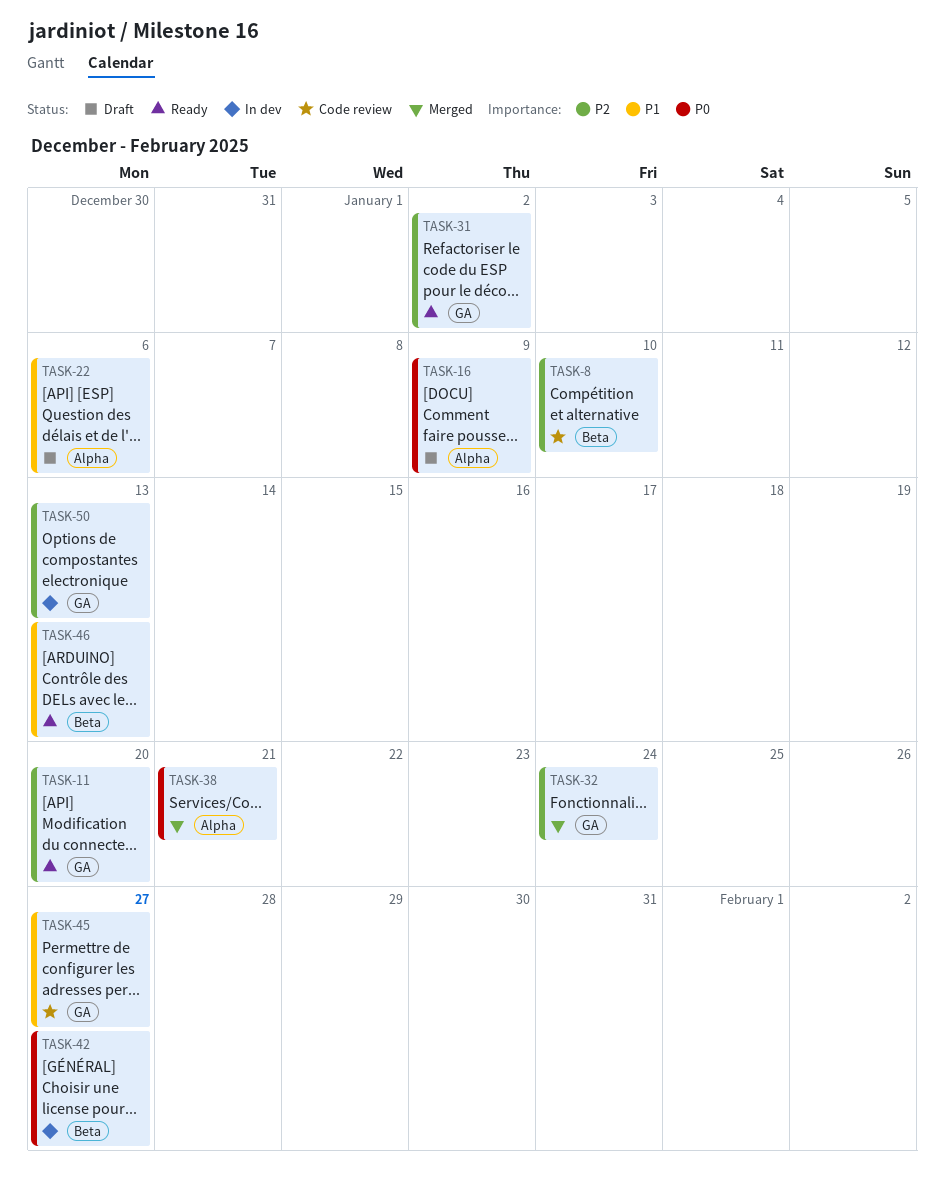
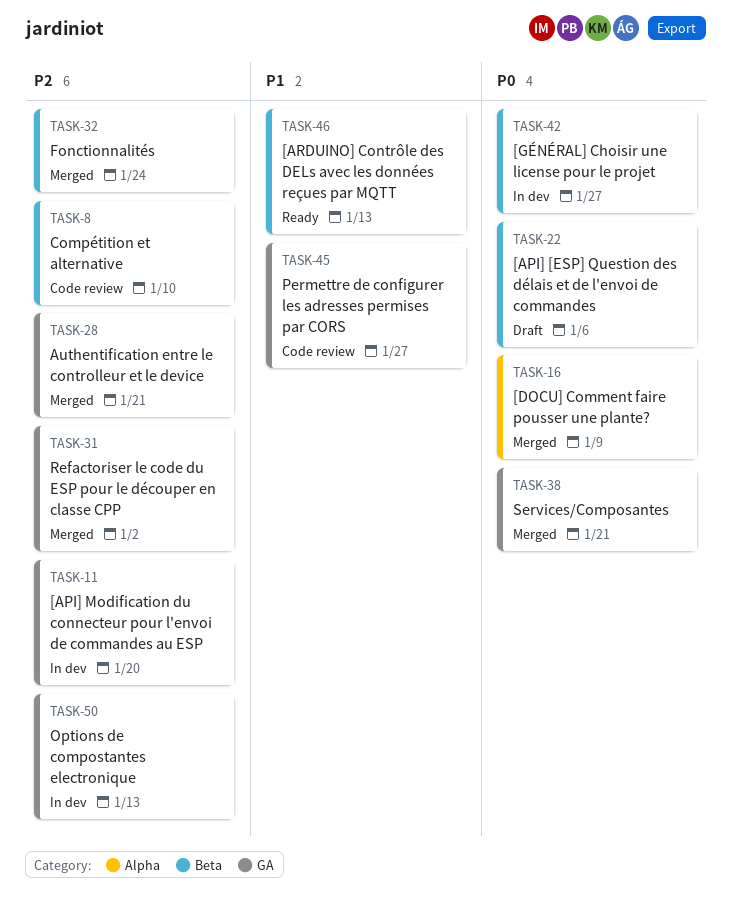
TASK-11, status: Ready -> In dev
TASK-16, status: Draft -> Merged
TASK-22, priority: P1 -> P0
TASK-22, label: Alpha -> Beta
TASK-28: none -> present
TASK-31, status: Ready -> Merged
TASK-32, label: GA -> Beta
TASK-38, label: Alpha -> GA

